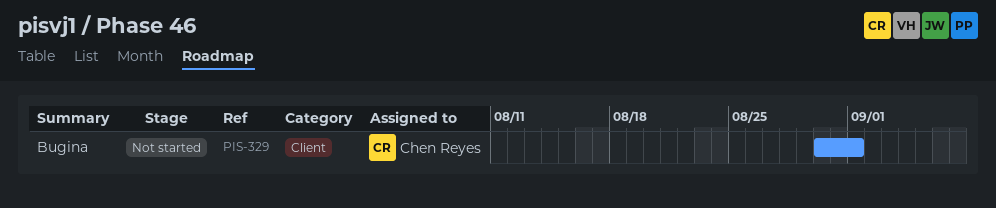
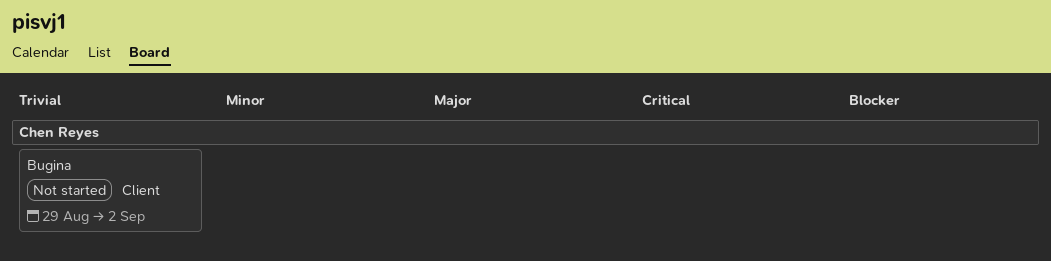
Bugina, start: Aug 30 -> Aug 29
Bugina, due: Sep 1 -> Sep 2

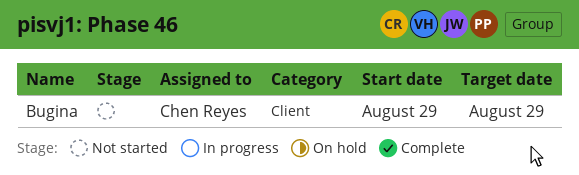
Bugina, due: Sep 2 -> Aug 29

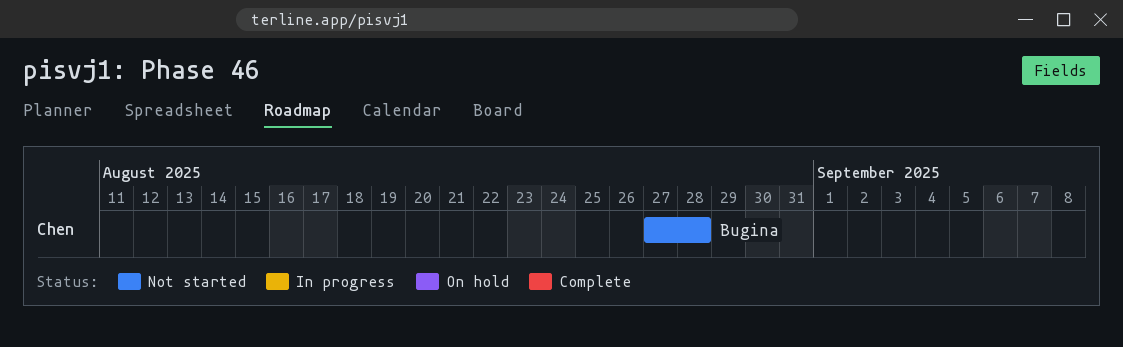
Bugina, start: Aug 29 -> Aug 27
Bugina, due: Aug 29 -> Aug 28

